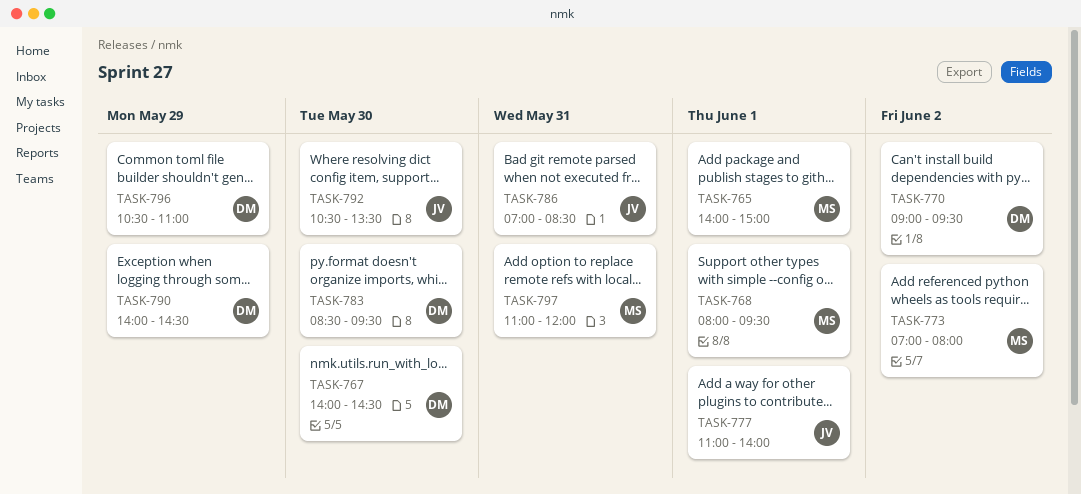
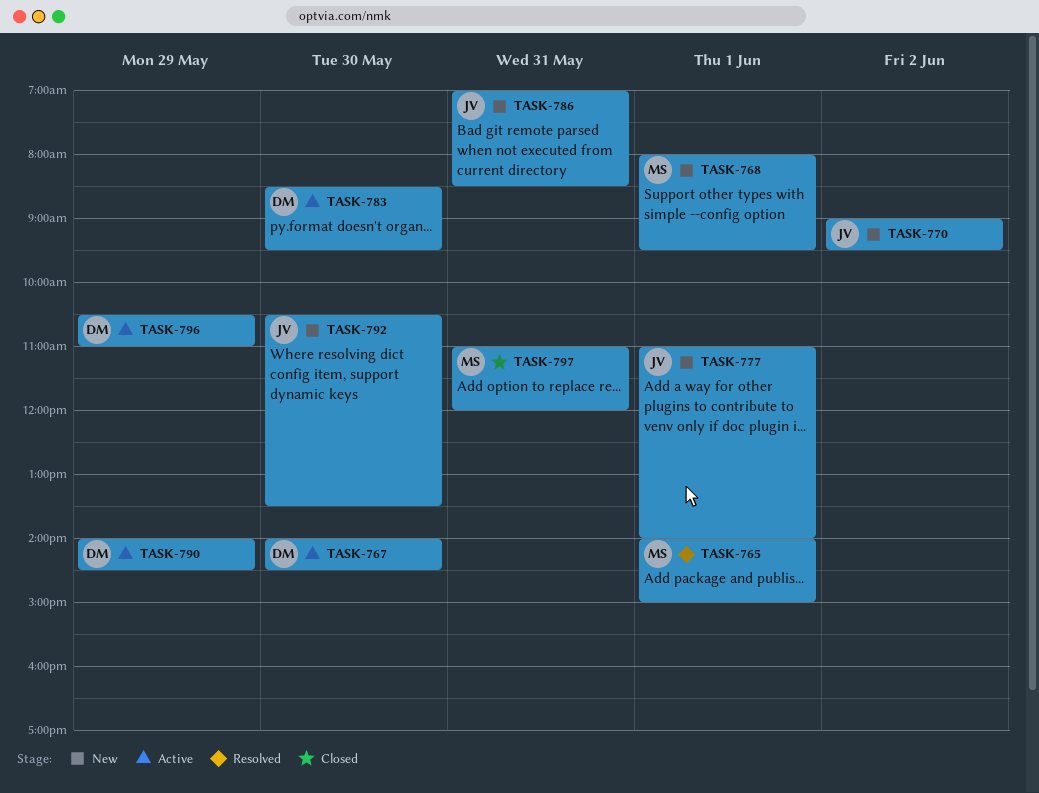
TASK-770, owner: DM -> JV
TASK-773: present -> none

